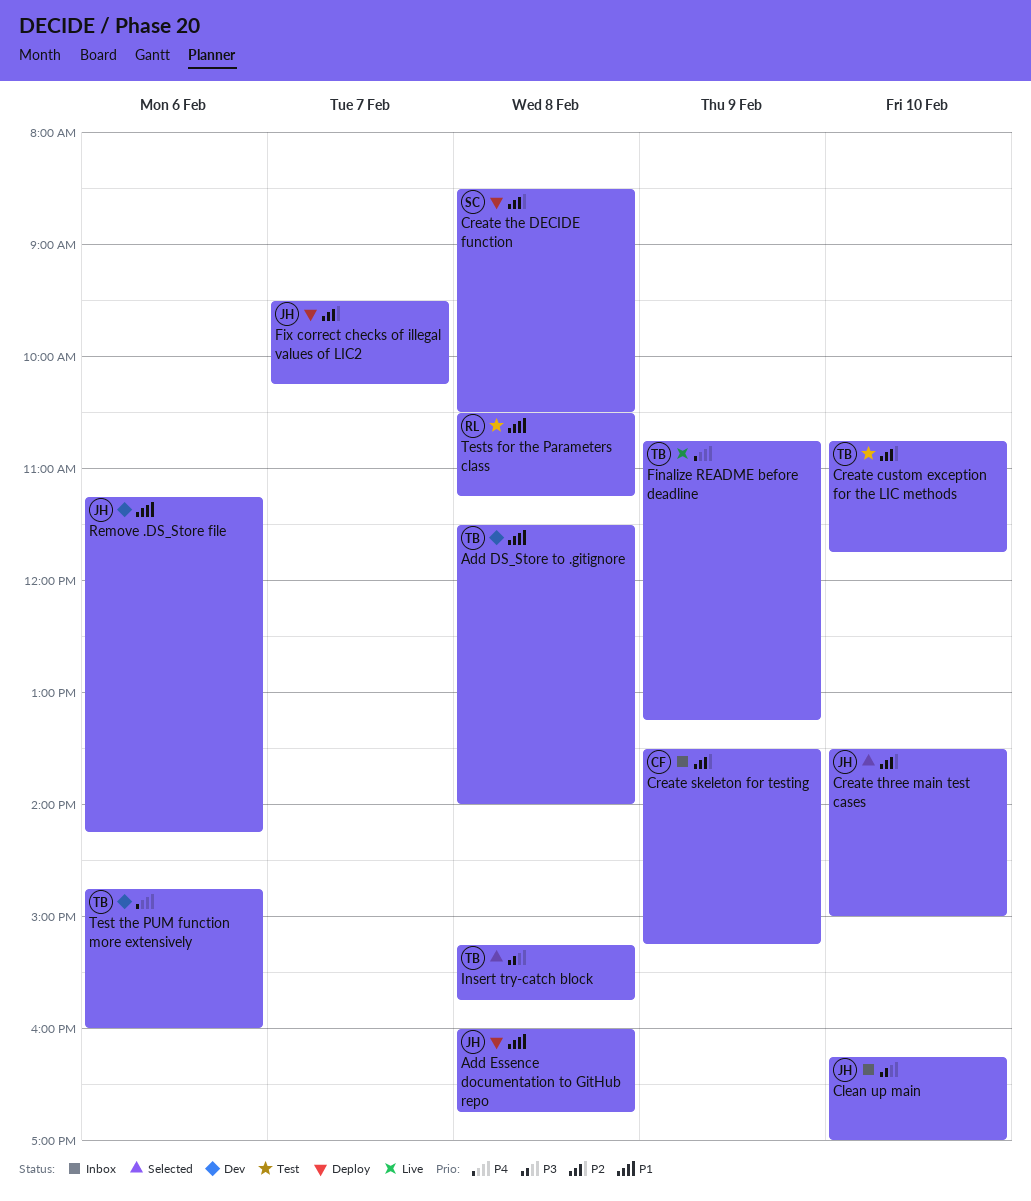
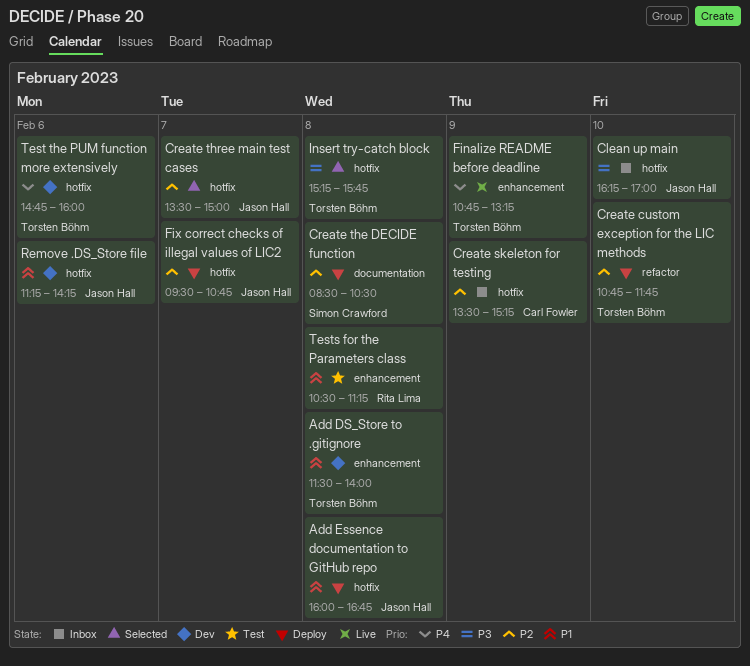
Create custom exception for the LIC methods, status: Test -> Deploy
Create three main test cases, day: Feb 10 -> Feb 7
Fix correct checks of illegal values of LIC2, ends: 10:15 -> 10:45

